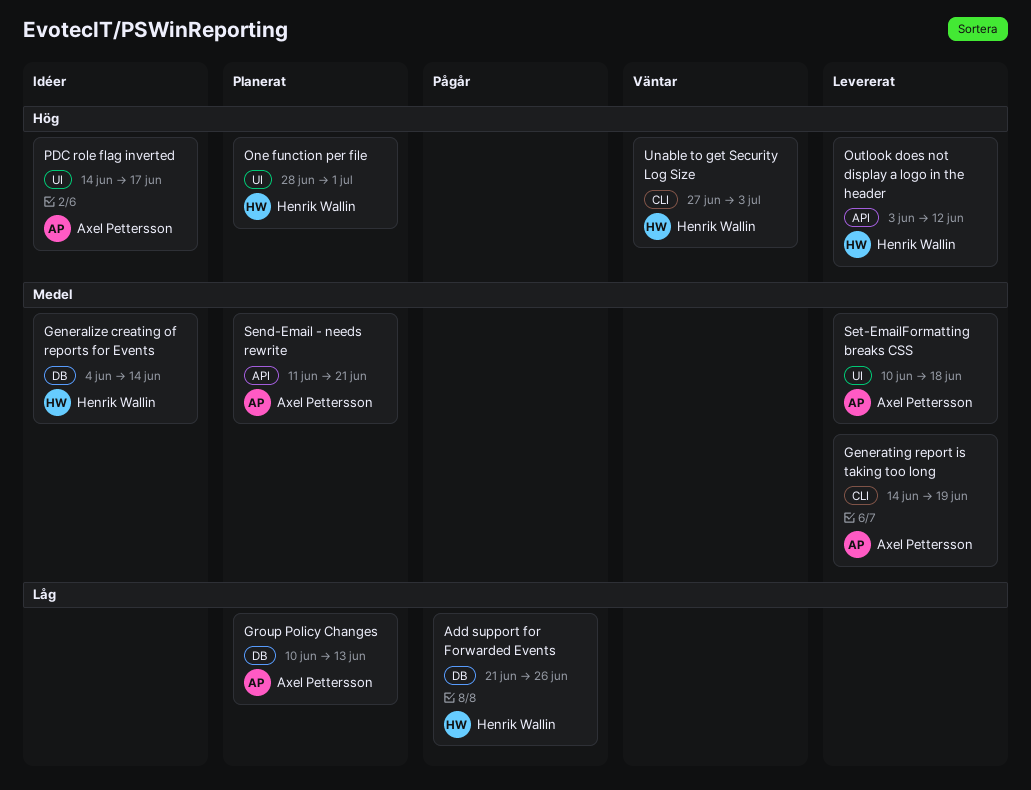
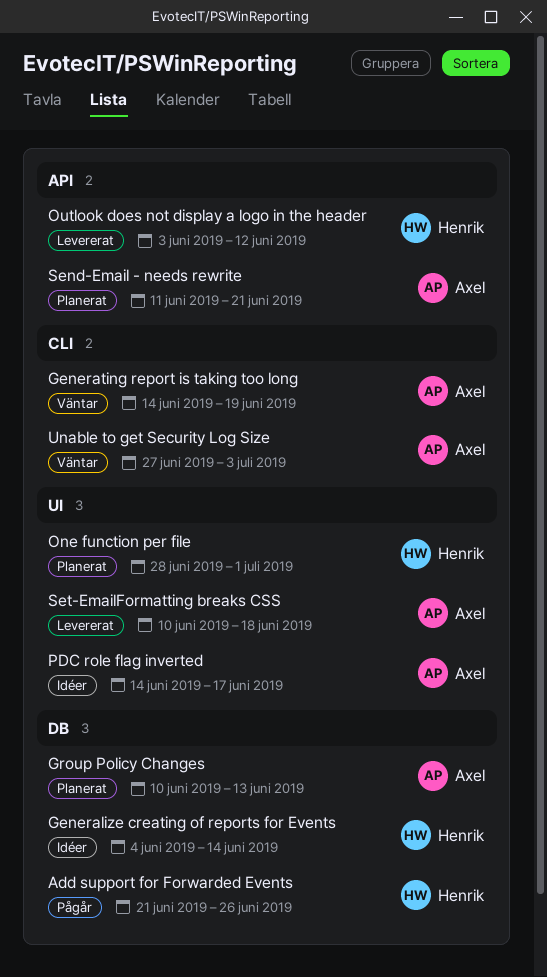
Generating report is taking too long, status: Levererat -> Väntar
Unable to get Security Log Size, owner: Henrik Wallin -> Axel Pettersson

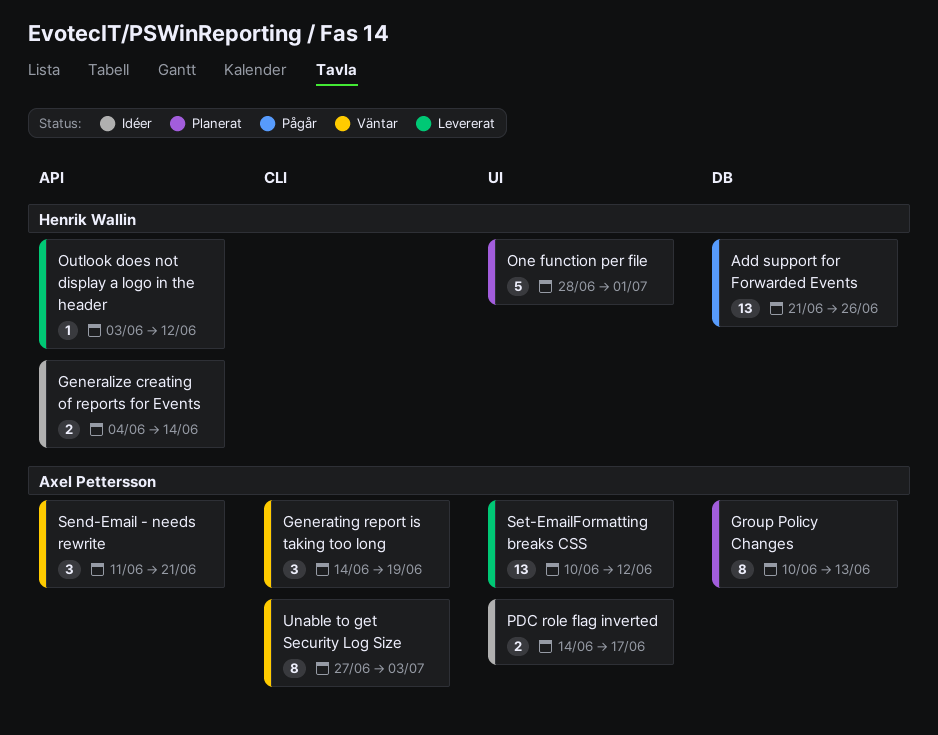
Generalize creating of reports for Events, label: DB -> API
Send-Email - needs rewrite, status: Planerat -> Väntar
Set-EmailFormatting breaks CSS, due: Jun 18 -> Jun 12

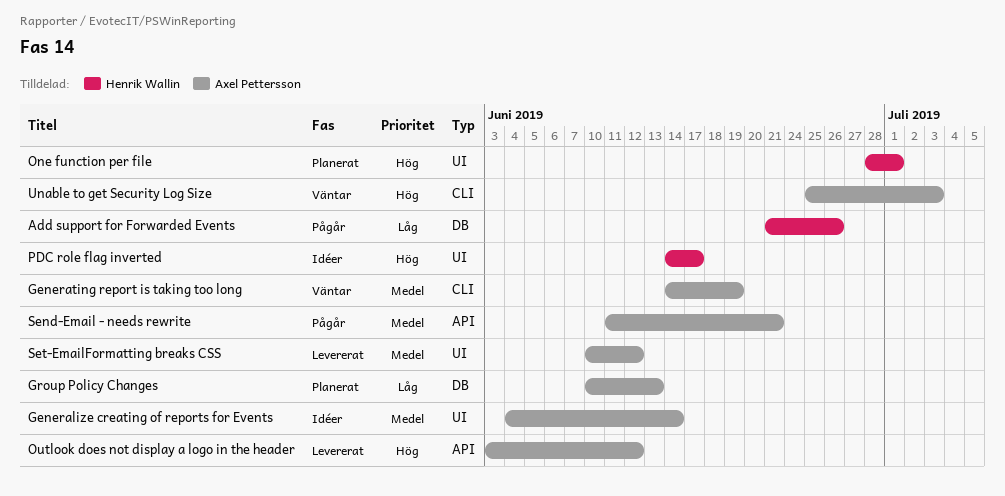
Generalize creating of reports for Events, owner: Henrik Wallin -> Axel Pettersson
Generalize creating of reports for Events, label: API -> UI
Outlook does not display a logo in the header, owner: Henrik Wallin -> Axel Pettersson
PDC role flag inverted, owner: Axel Pettersson -> Henrik Wallin
Send-Email - needs rewrite, status: Väntar -> Pågår
Unable to get Security Log Size, start: Jun 27 -> Jun 25

